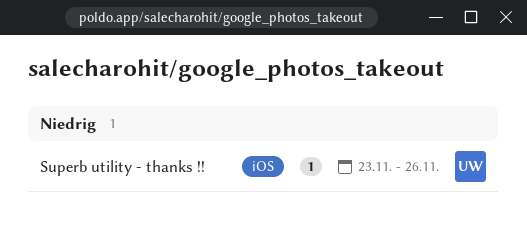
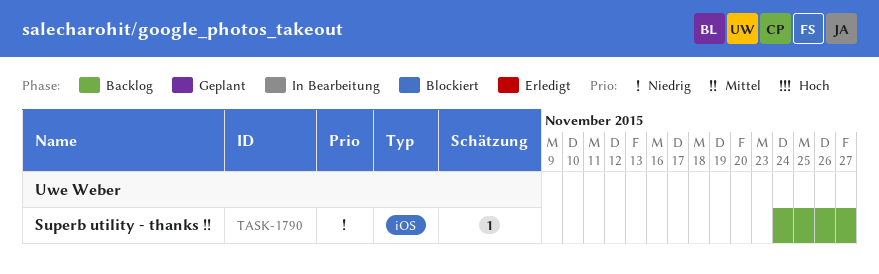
Superb utility - thanks !!, start: Nov 23 -> Nov 24
Superb utility - thanks !!, due: Nov 26 -> Nov 27

